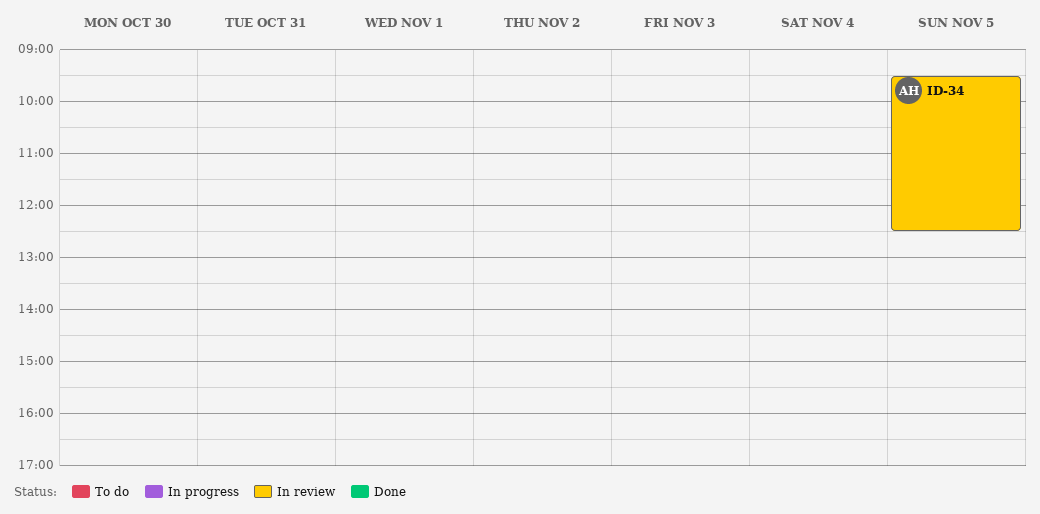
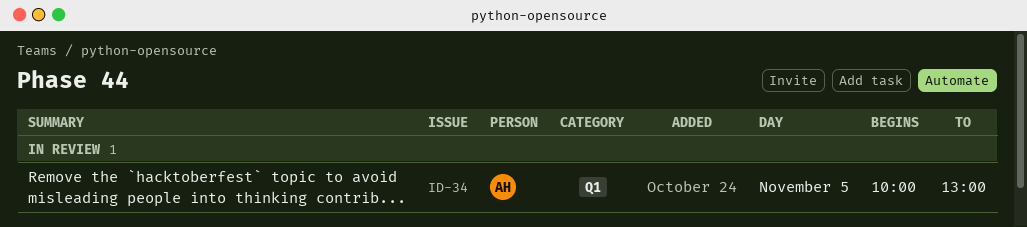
ID-34, begins: 09:30 -> 10:00
ID-34, ends: 12:30 -> 13:00

